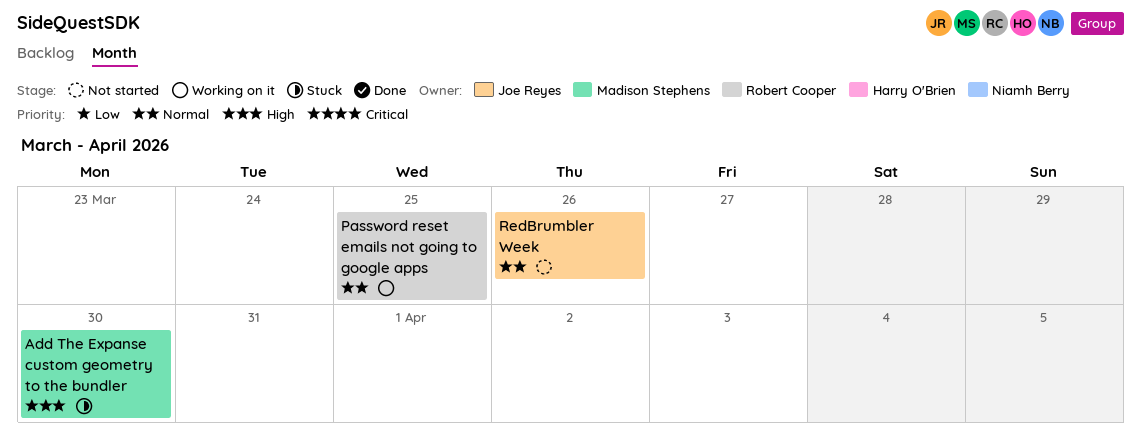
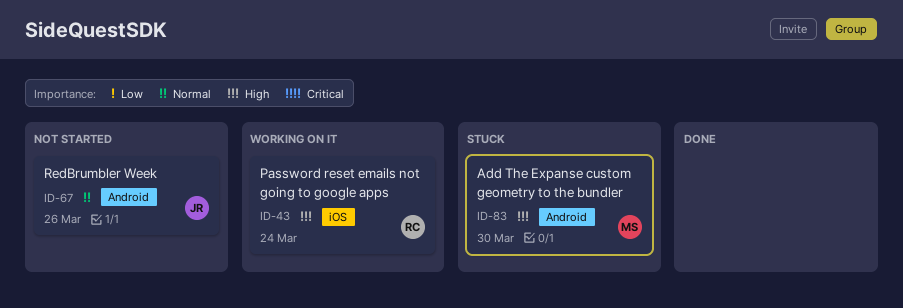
Password reset emails not going to google apps, priority: Normal -> High
Password reset emails not going to google apps, due: Mar 25 -> Mar 24

